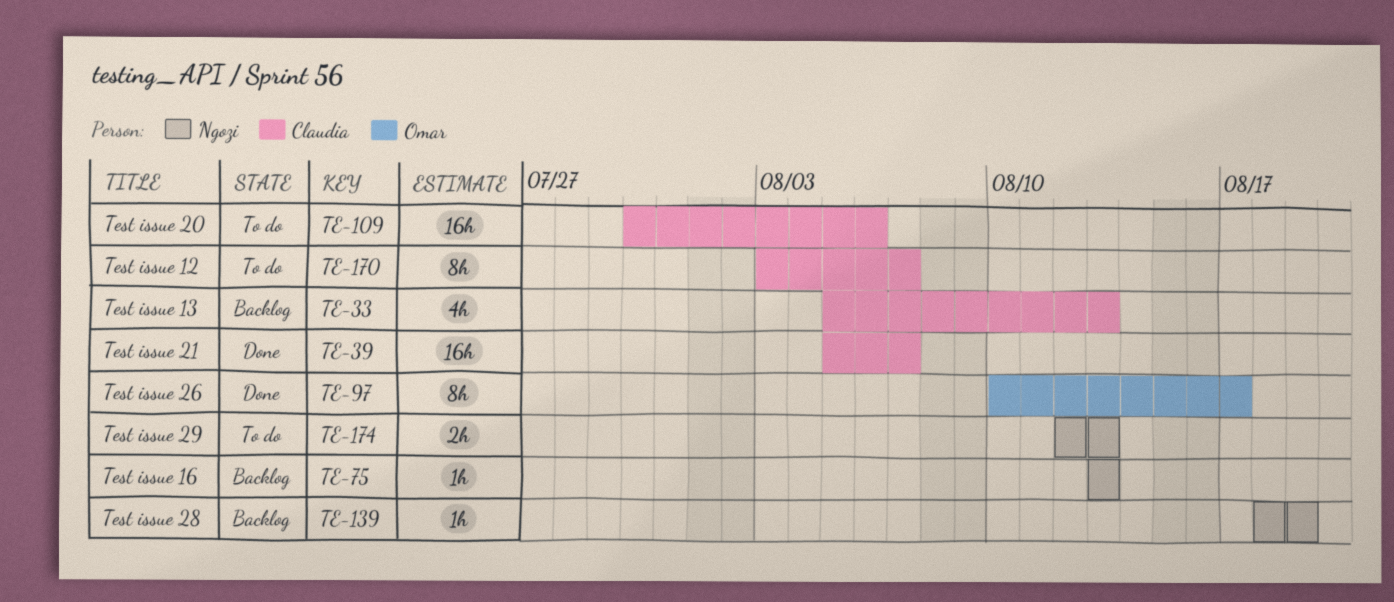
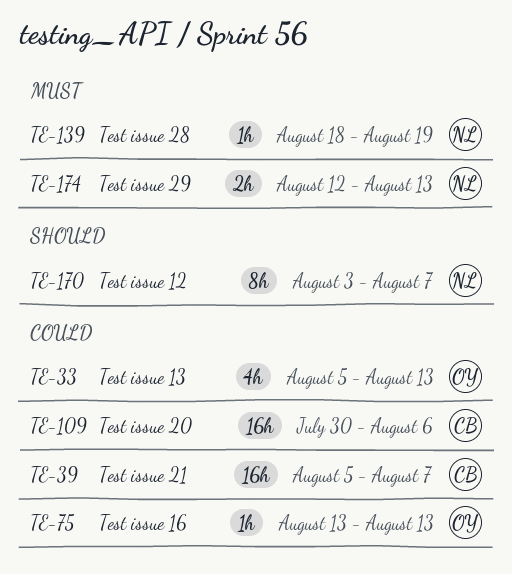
TE-33, owner: Claudia -> Omar
TE-75, owner: Ngozi -> Omar
TE-97: present -> none
TE-170, owner: Claudia -> Ngozi

